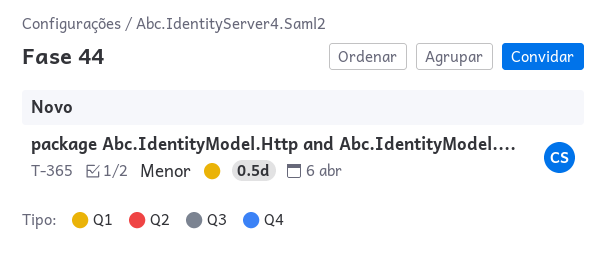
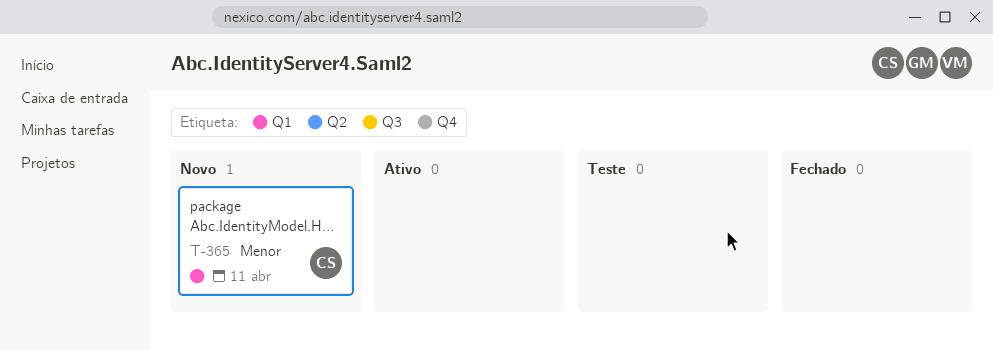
T-365, due: Apr 6 -> Apr 11

